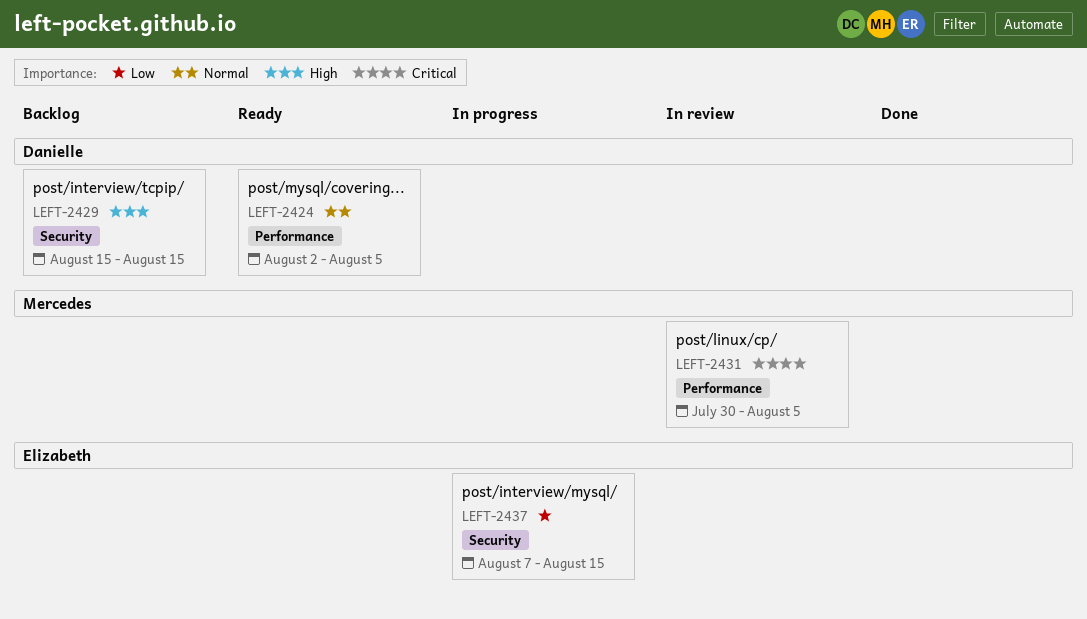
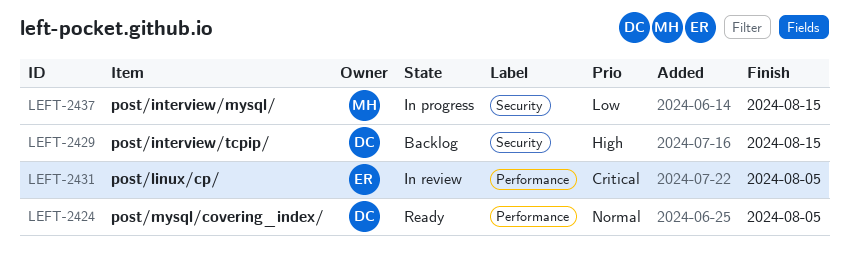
LEFT-2431, owner: Mercedes -> Elizabeth
LEFT-2437, owner: Elizabeth -> Mercedes

